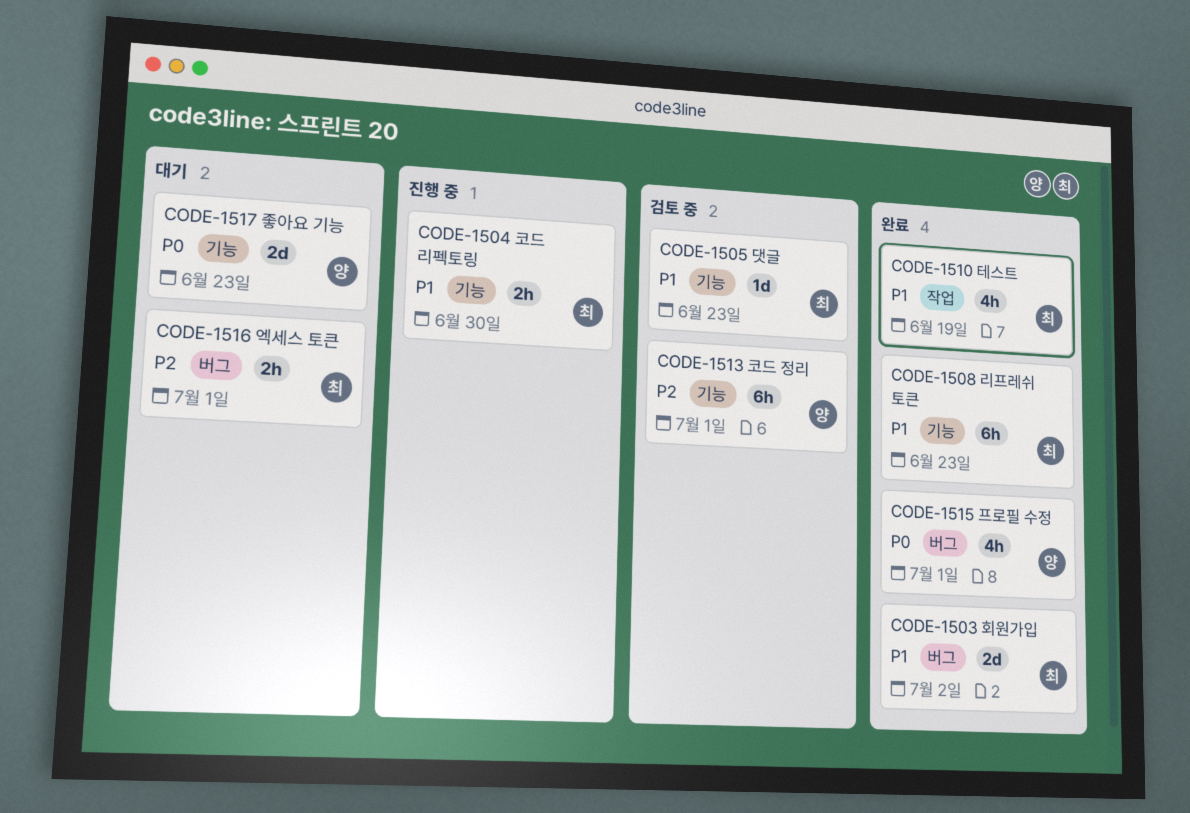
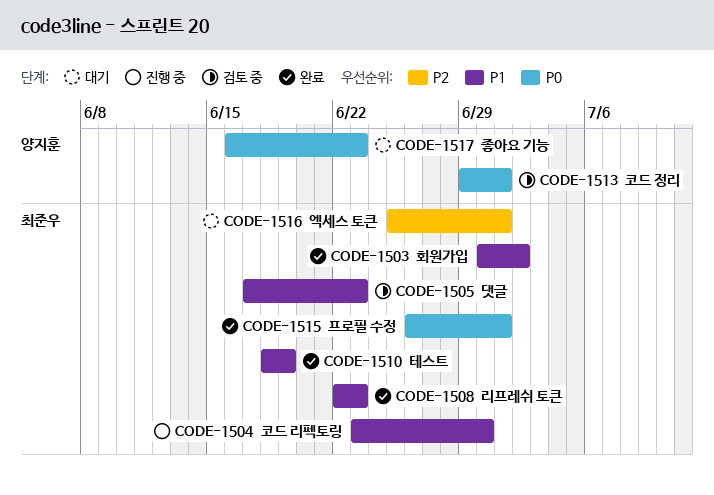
CODE-1513, priority: P2 -> P0
CODE-1515, owner: 양지훈 -> 최준우

